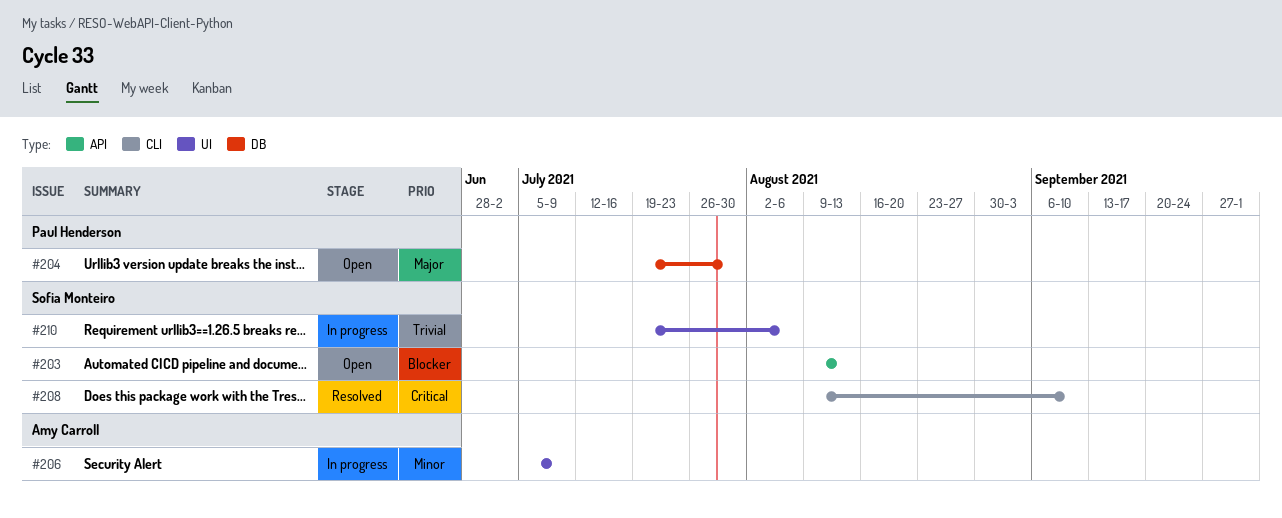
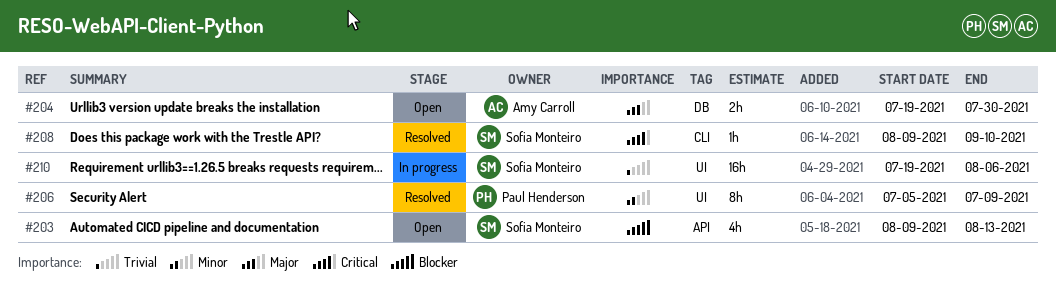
#204, owner: Paul Henderson -> Amy Carroll
#206, status: In progress -> Resolved
#206, owner: Amy Carroll -> Paul Henderson

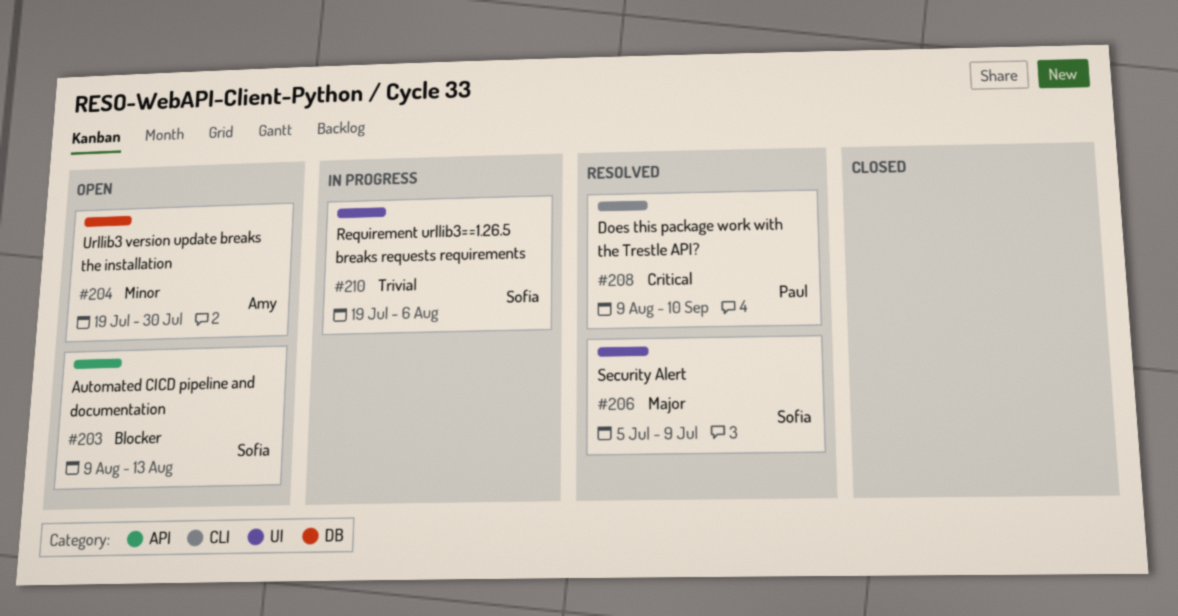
#204, priority: Major -> Minor
#206, owner: Paul Henderson -> Sofia Monteiro
#206, priority: Minor -> Major
#208, owner: Sofia Monteiro -> Paul Henderson

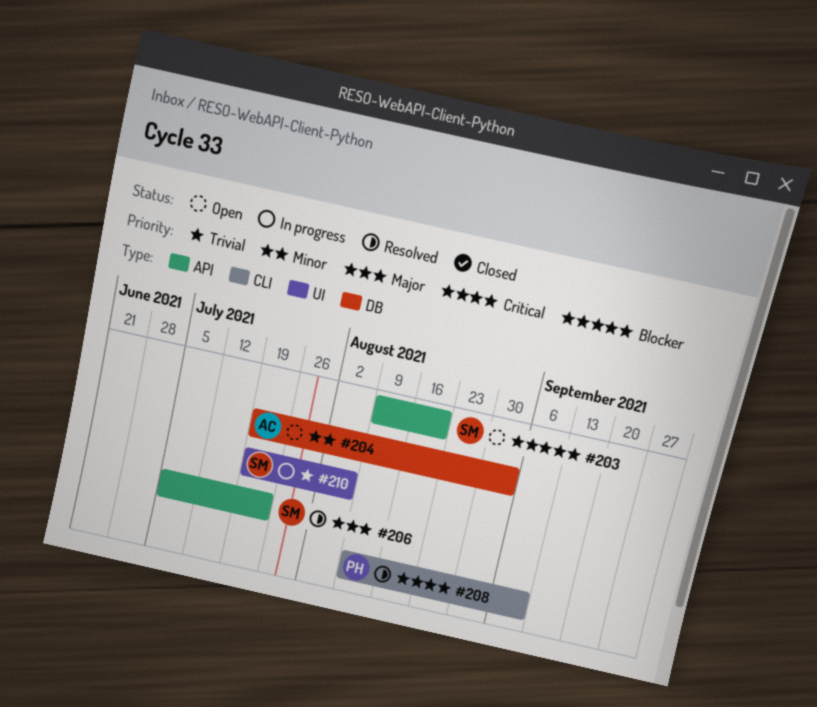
#203, due: Aug 13 -> Aug 20
#204, due: Jul 30 -> Sep 3
#206, label: UI -> API
#206, due: Jul 9 -> Jul 23

